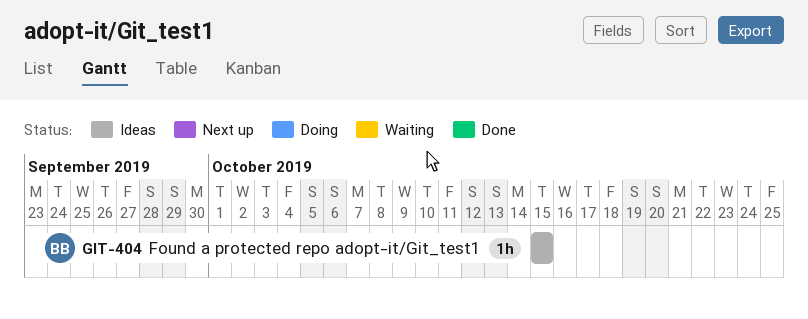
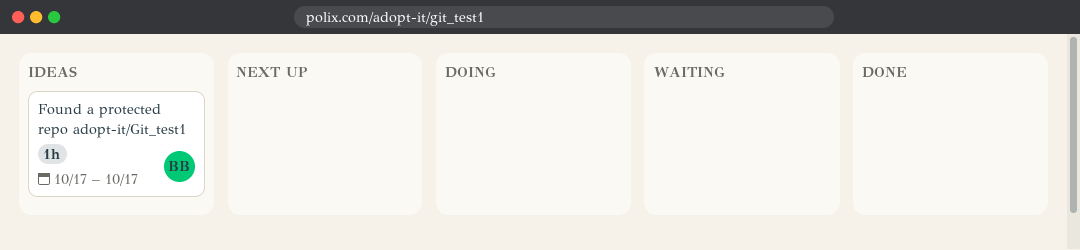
Found a protected repo adopt-it/Git_test1, start: Oct 15 -> Oct 17
Found a protected repo adopt-it/Git_test1, due: Oct 15 -> Oct 17

